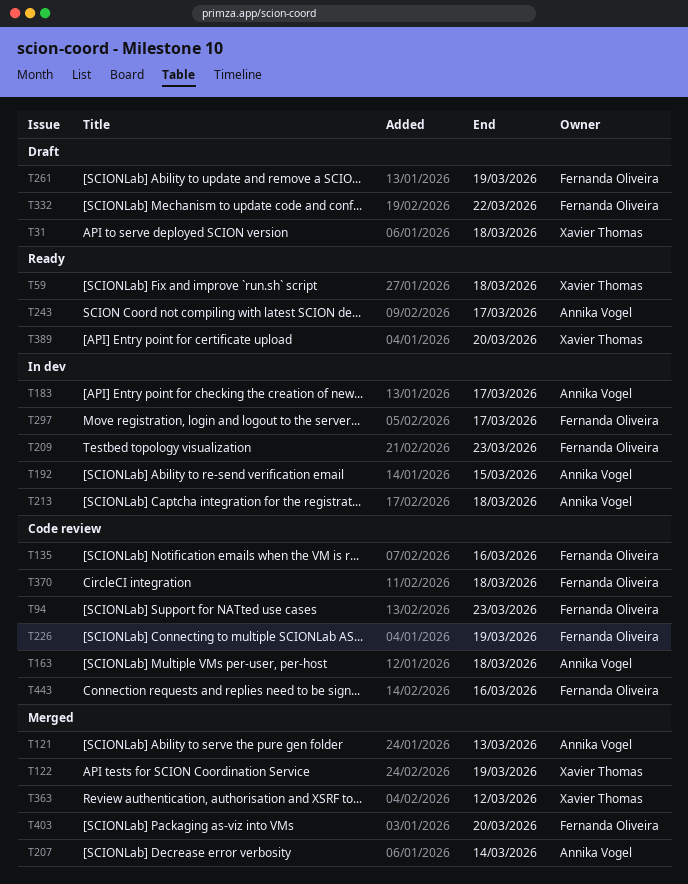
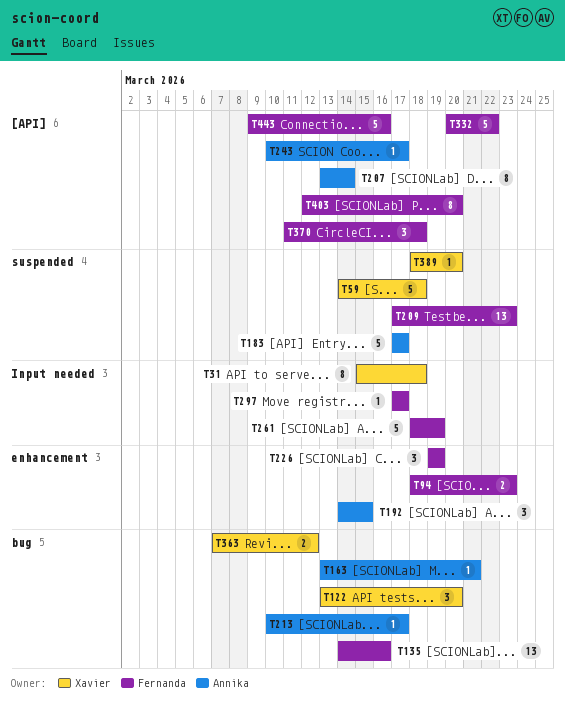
T121: present -> none
T122, due: Mar 19 -> Mar 20
T163, due: Mar 18 -> Mar 21
T213, due: Mar 18 -> Mar 17

